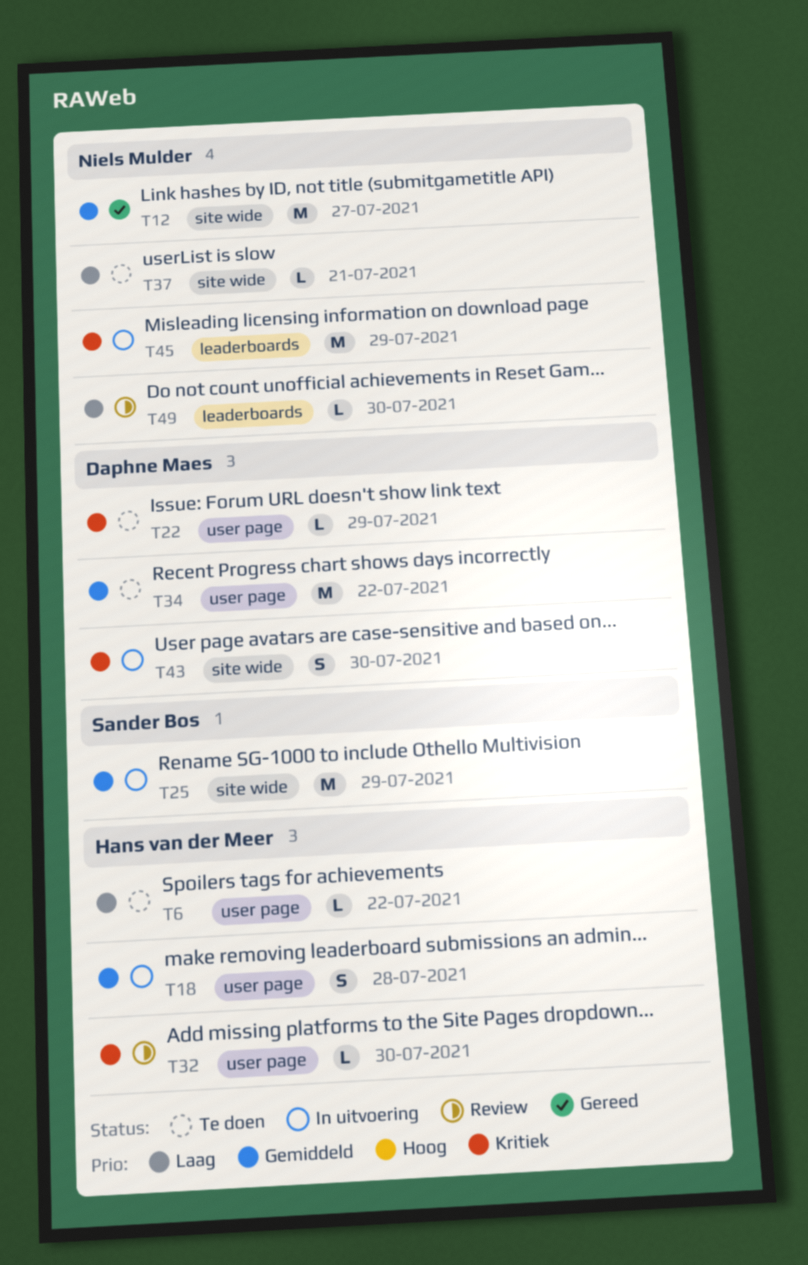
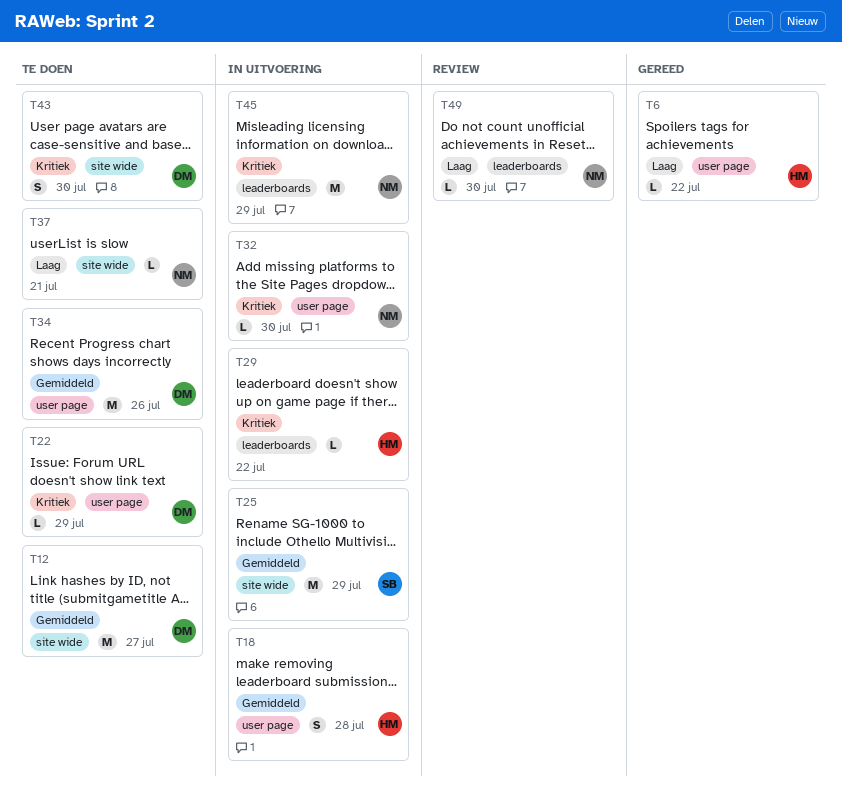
T6, status: Te doen -> Gereed
T12, status: Gereed -> Te doen
T12, owner: Niels Mulder -> Daphne Maes
T29: none -> present
T32, status: Review -> In uitvoering
T32, owner: Hans van der Meer -> Niels Mulder
T34, due: Jul 22 -> Jul 26
T43, status: In uitvoering -> Te doen

